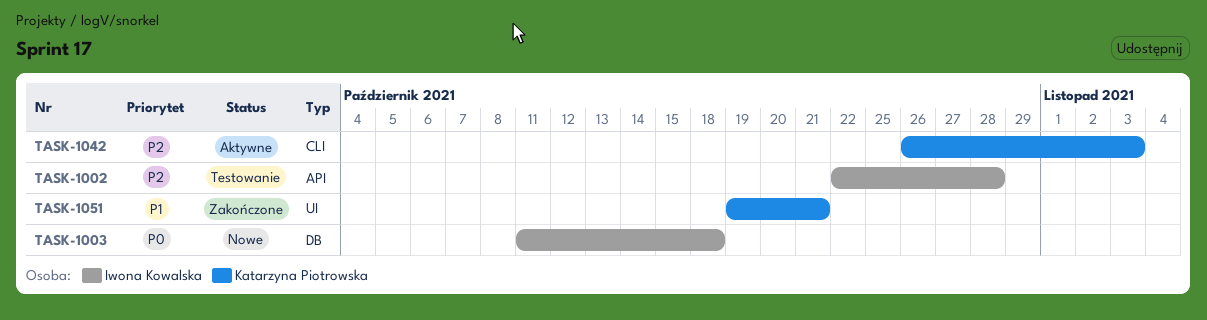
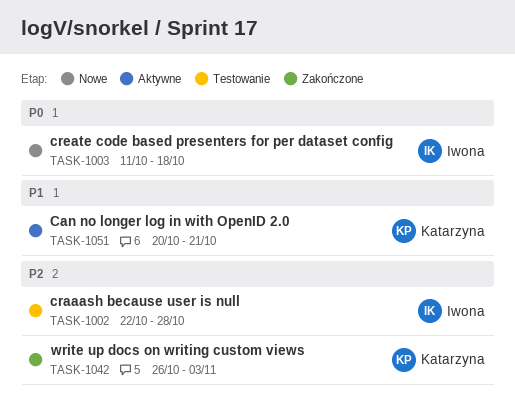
TASK-1042, status: Aktywne -> Zakończone
TASK-1051, status: Zakończone -> Aktywne
TASK-1051, start: Oct 19 -> Oct 20

